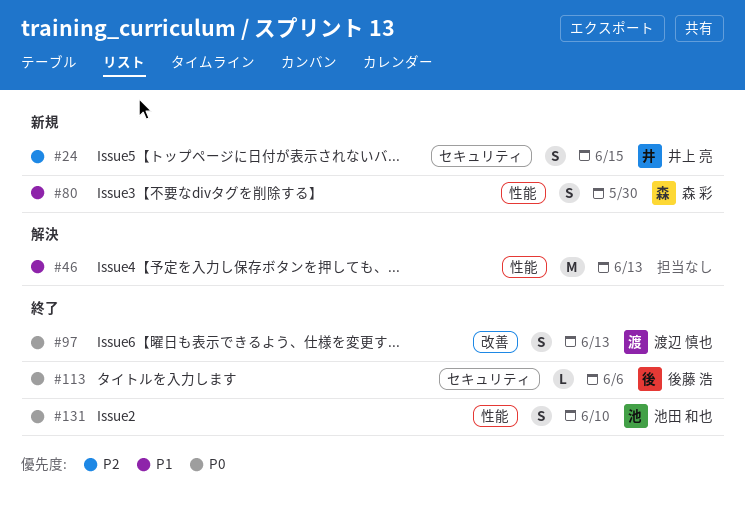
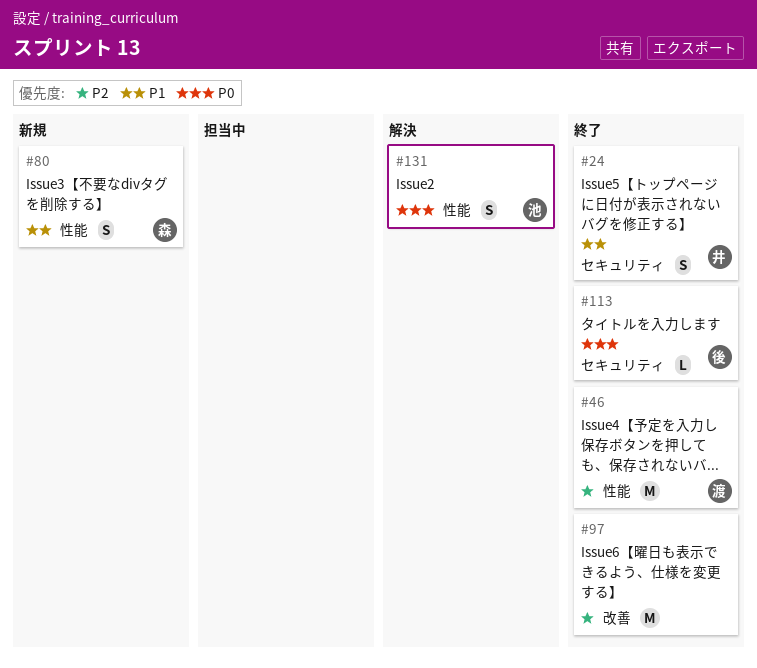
#24, status: 新規 -> 終了
#24, priority: P2 -> P1
#46, status: 解決 -> 終了
#46, owner: none -> 渡辺 慎也
#46, priority: P1 -> P2
#97, owner: 渡辺 慎也 -> none
#97, priority: P0 -> P2
#97, estimate: S -> M
#131, status: 終了 -> 解決

